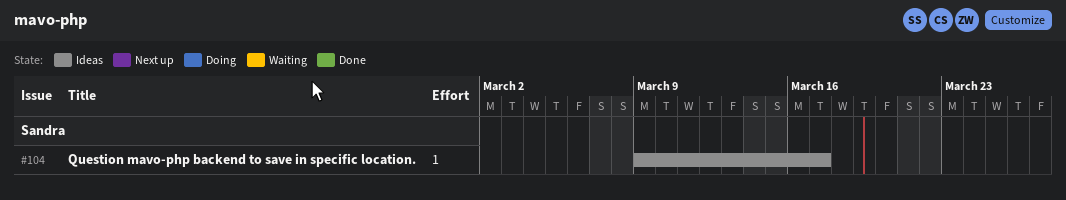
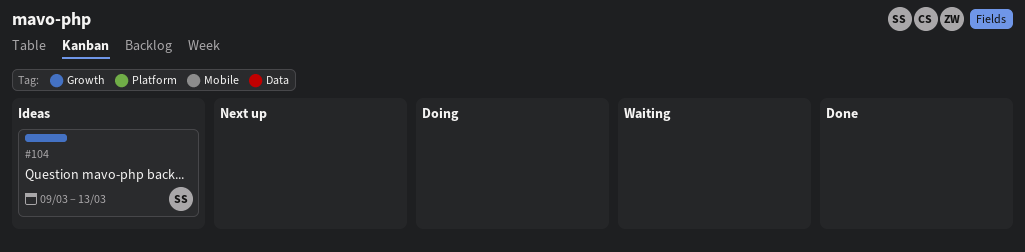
#104, due: Mar 17 -> Mar 13

